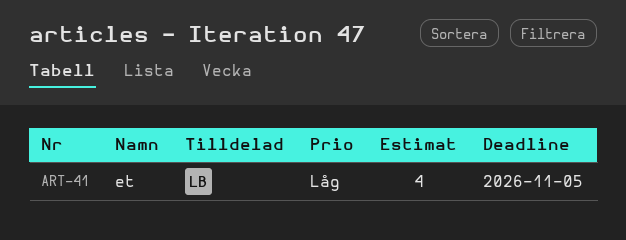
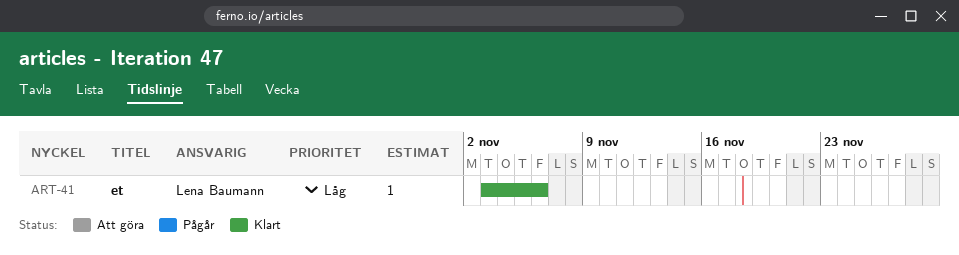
ART-41, estimate: 4 -> 1
ART-41, due: Nov 5 -> Nov 6

